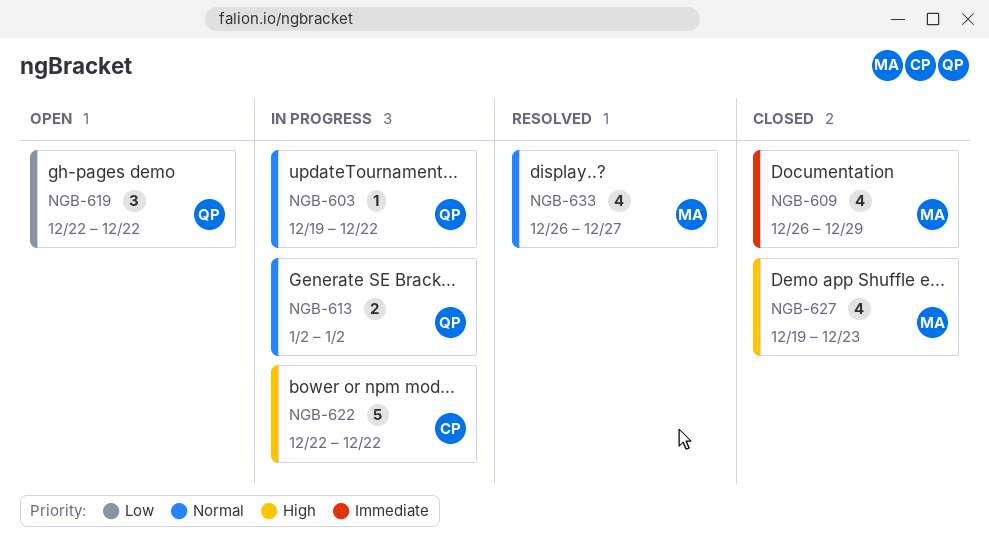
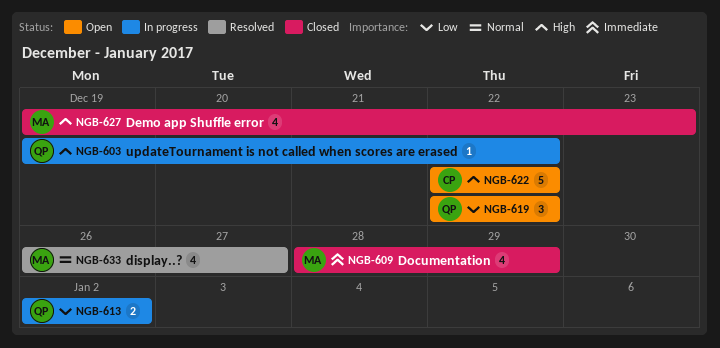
NGB-603, priority: Normal -> High
NGB-609, start: Dec 26 -> Dec 28
NGB-613, priority: Normal -> Low
NGB-622, status: In progress -> Open

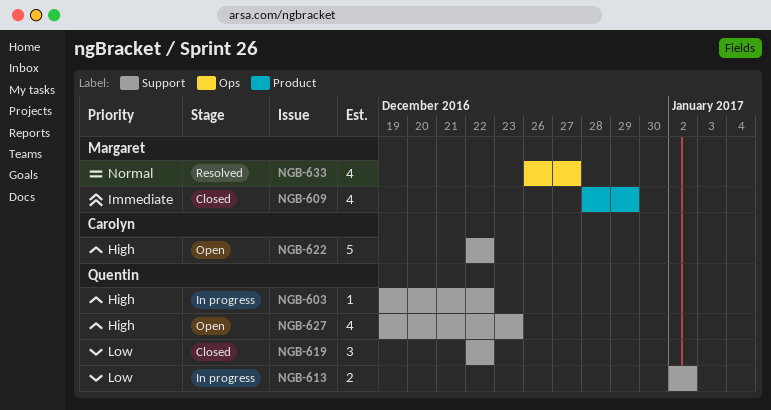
NGB-619, status: Open -> Closed
NGB-627, status: Closed -> Open
NGB-627, owner: Margaret -> Quentin

